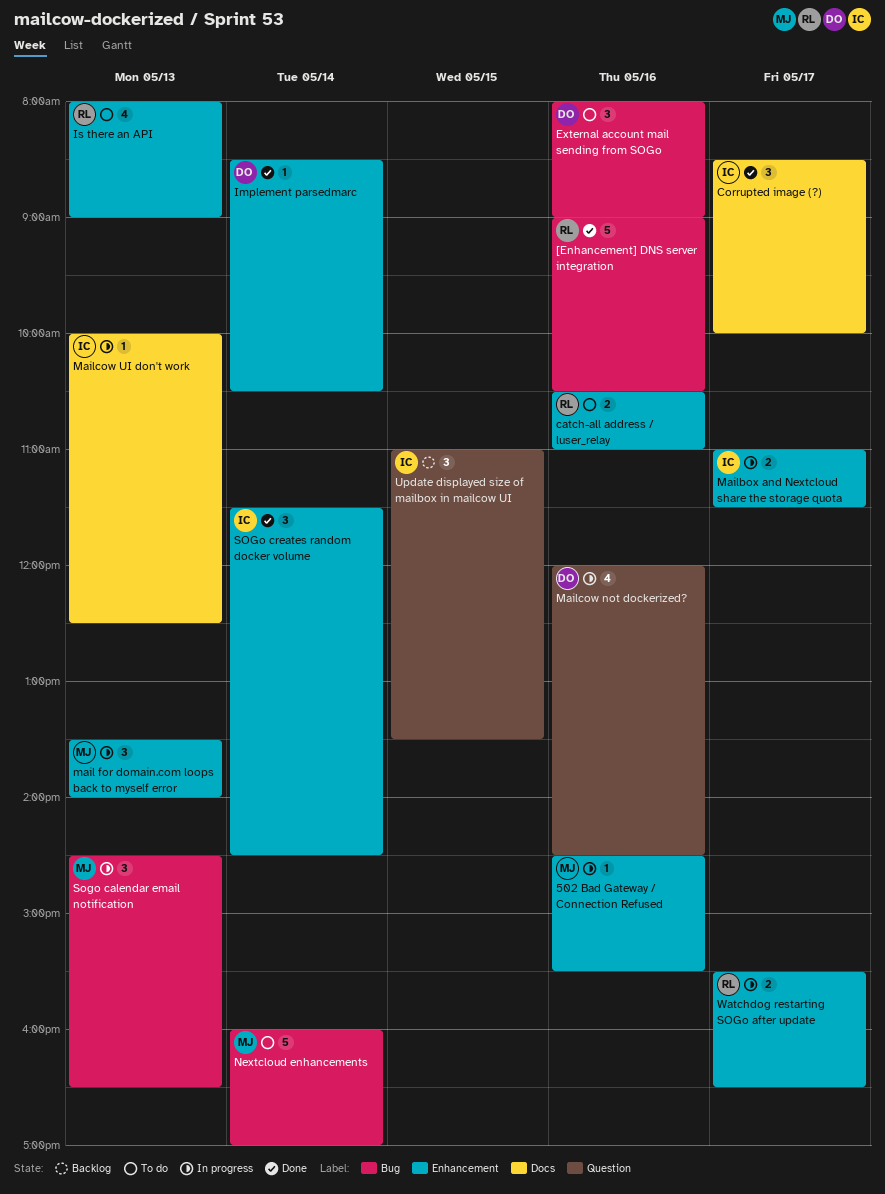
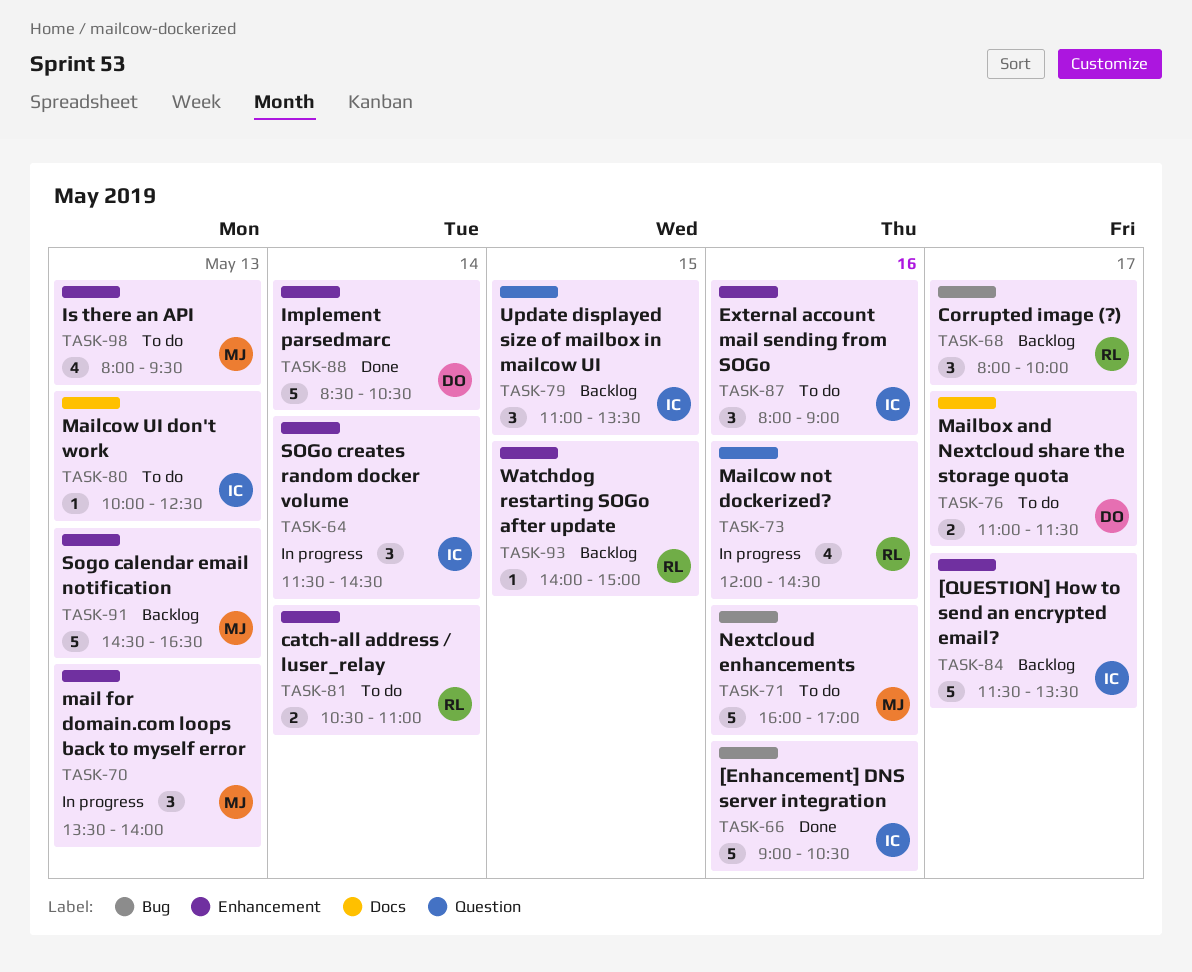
502 Bad Gateway / Connection Refused: present -> none
[Enhancement] DNS server integration, owner: RL -> IC
[QUESTION] How to send an encrypted email?: none -> present
catch-all address / luser_relay, day: May 16 -> May 14
Corrupted image (?), status: Done -> Backlog
Corrupted image (?), owner: IC -> RL
Corrupted image (?), label: Docs -> Bug
Corrupted image (?), begins: 08:30 -> 08:00
External account mail sending from SOGo, owner: DO -> IC
External account mail sending from SOGo, label: Bug -> Enhancement
Implement parsedmarc, estimate: 1 -> 5
Is there an API, owner: RL -> MJ
Is there an API, ends: 09:00 -> 09:30
Mailbox and Nextcloud share the storage quota, status: In progress -> To do
Mailbox and Nextcloud share the storage quota, owner: IC -> DO
Mailbox and Nextcloud share the storage quota, label: Enhancement -> Docs
Mailcow not dockerized?, owner: DO -> RL
Mailcow UI don't work, status: In progress -> To do
Nextcloud enhancements, day: May 14 -> May 16
Sogo calendar email notification, status: In progress -> Backlog
Sogo calendar email notification, label: Bug -> Enhancement
Sogo calendar email notification, estimate: 3 -> 5
SOGo creates random docker volume, status: Done -> In progress
Watchdog restarting SOGo after update, status: In progress -> Backlog
Watchdog restarting SOGo after update, estimate: 2 -> 1
Watchdog restarting SOGo after update, day: May 17 -> May 15
Watchdog restarting SOGo after update, begins: 15:30 -> 14:00
Watchdog restarting SOGo after update, ends: 16:30 -> 15:00

